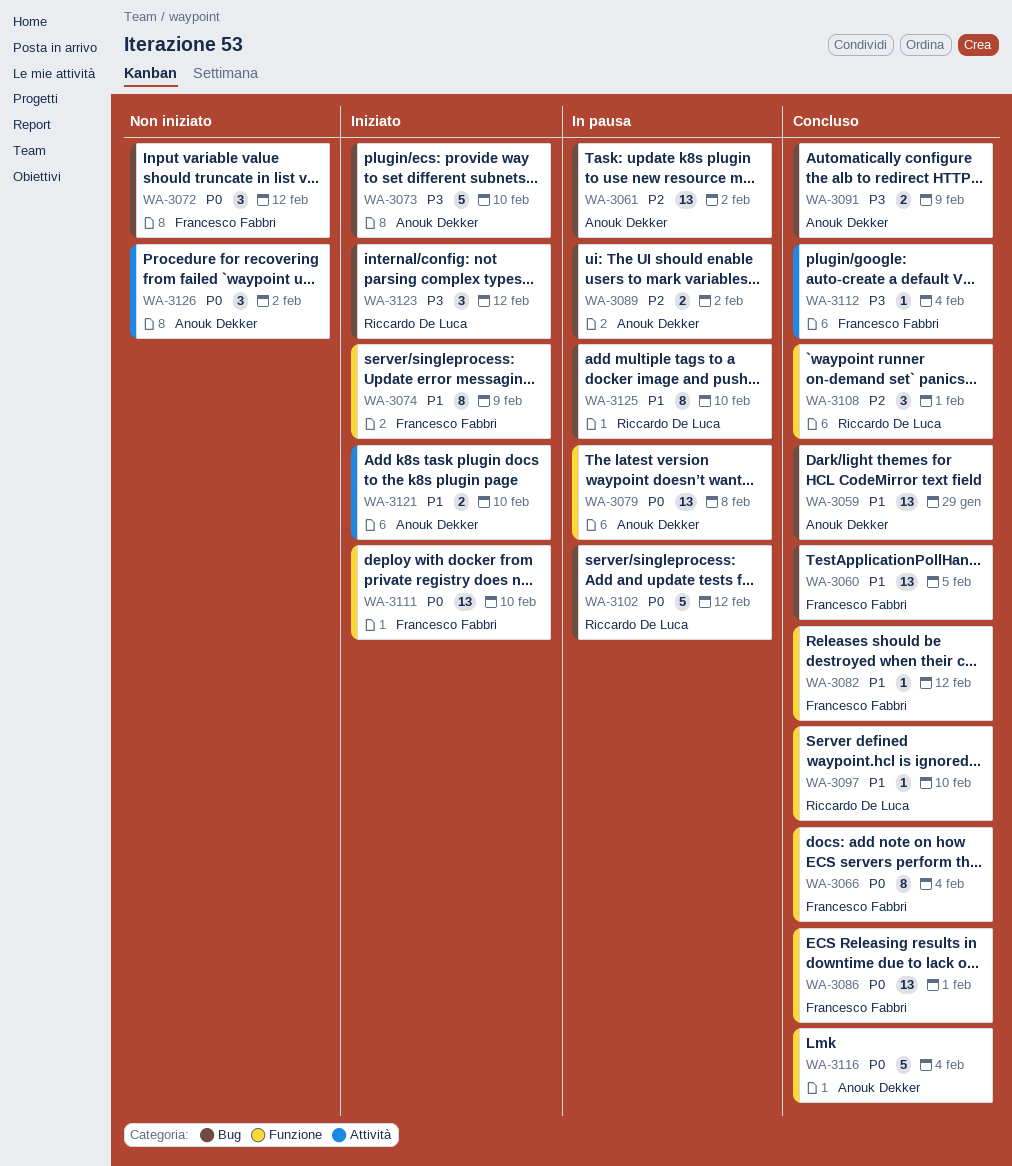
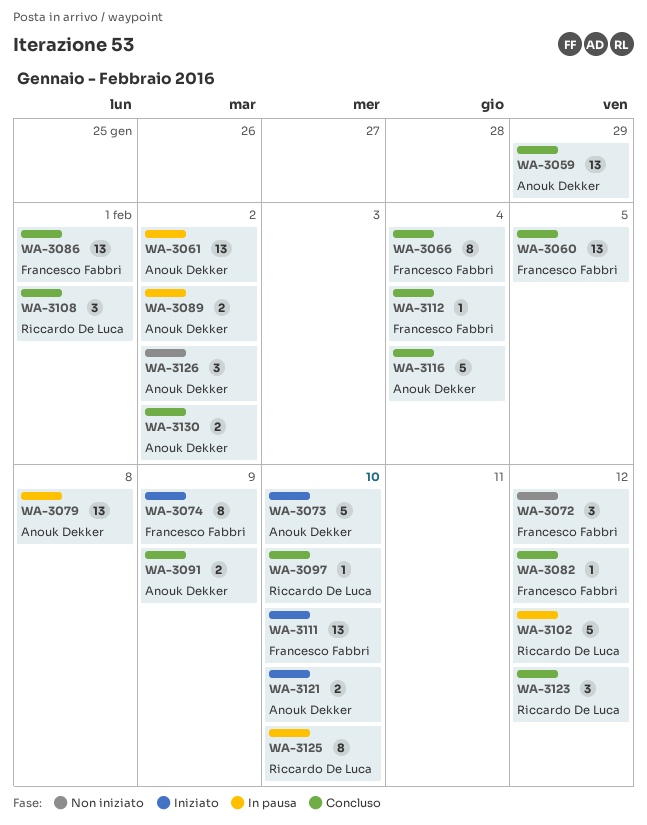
WA-3123, status: Iniziato -> Concluso
WA-3130: none -> present

